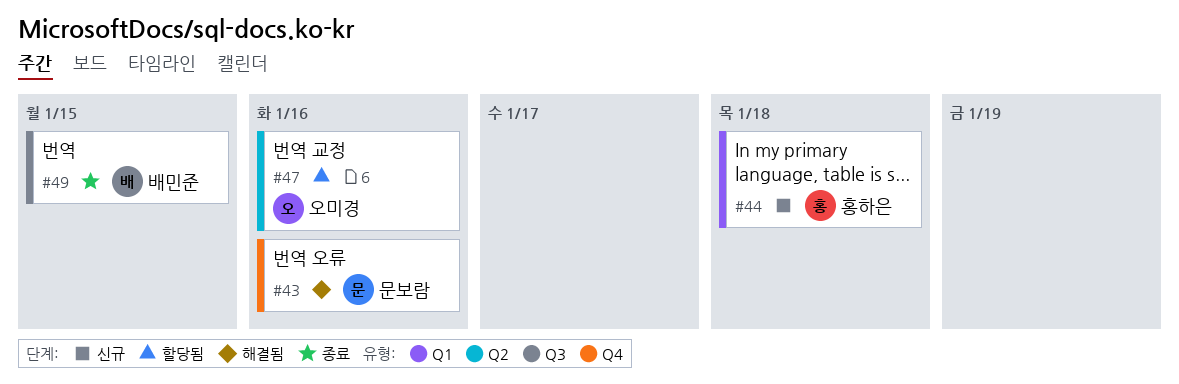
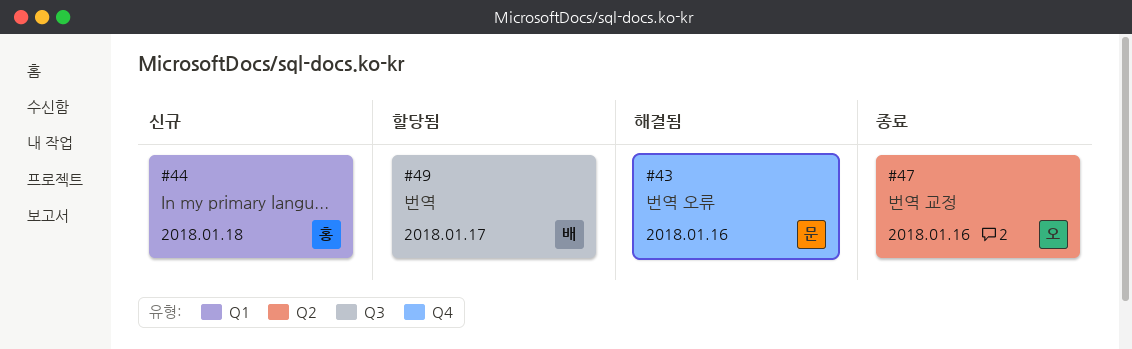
#47, status: 할당됨 -> 종료
#49, status: 종료 -> 할당됨
#49, due: Jan 15 -> Jan 17

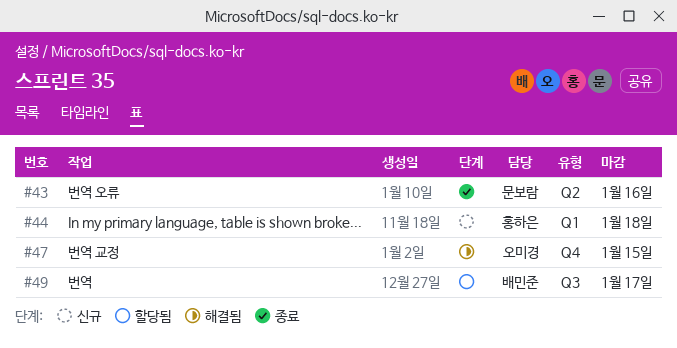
#43, status: 해결됨 -> 종료
#43, label: Q4 -> Q2
#47, status: 종료 -> 해결됨
#47, label: Q2 -> Q4
#47, due: Jan 16 -> Jan 15

